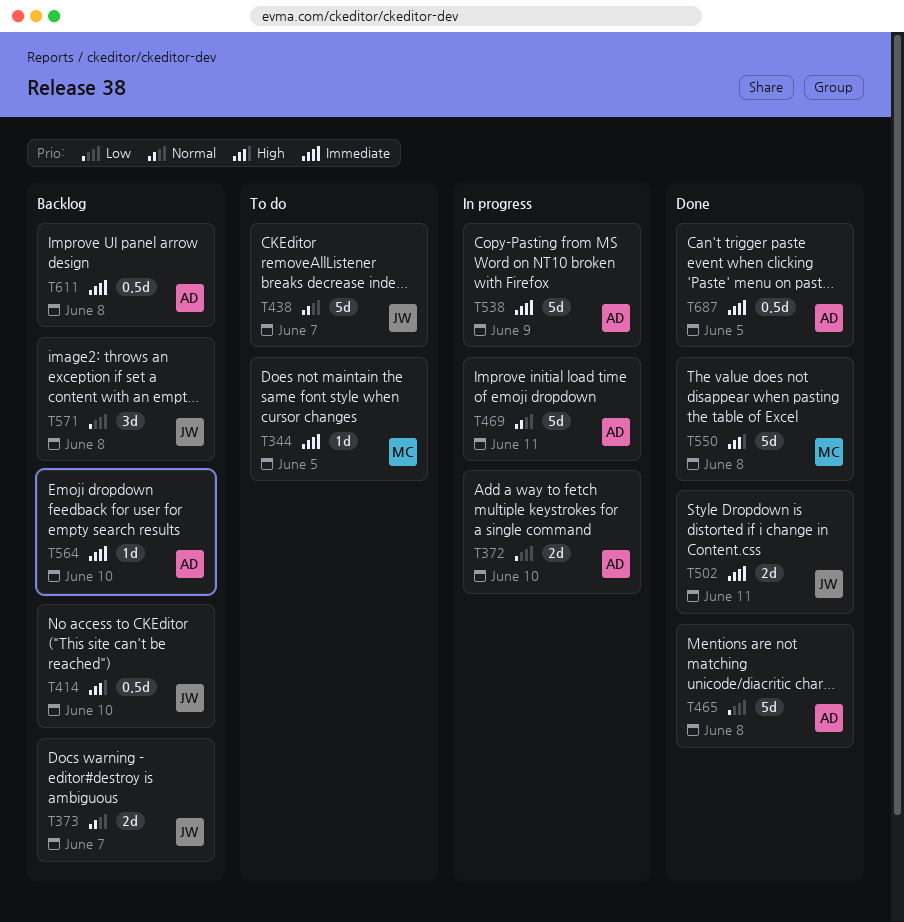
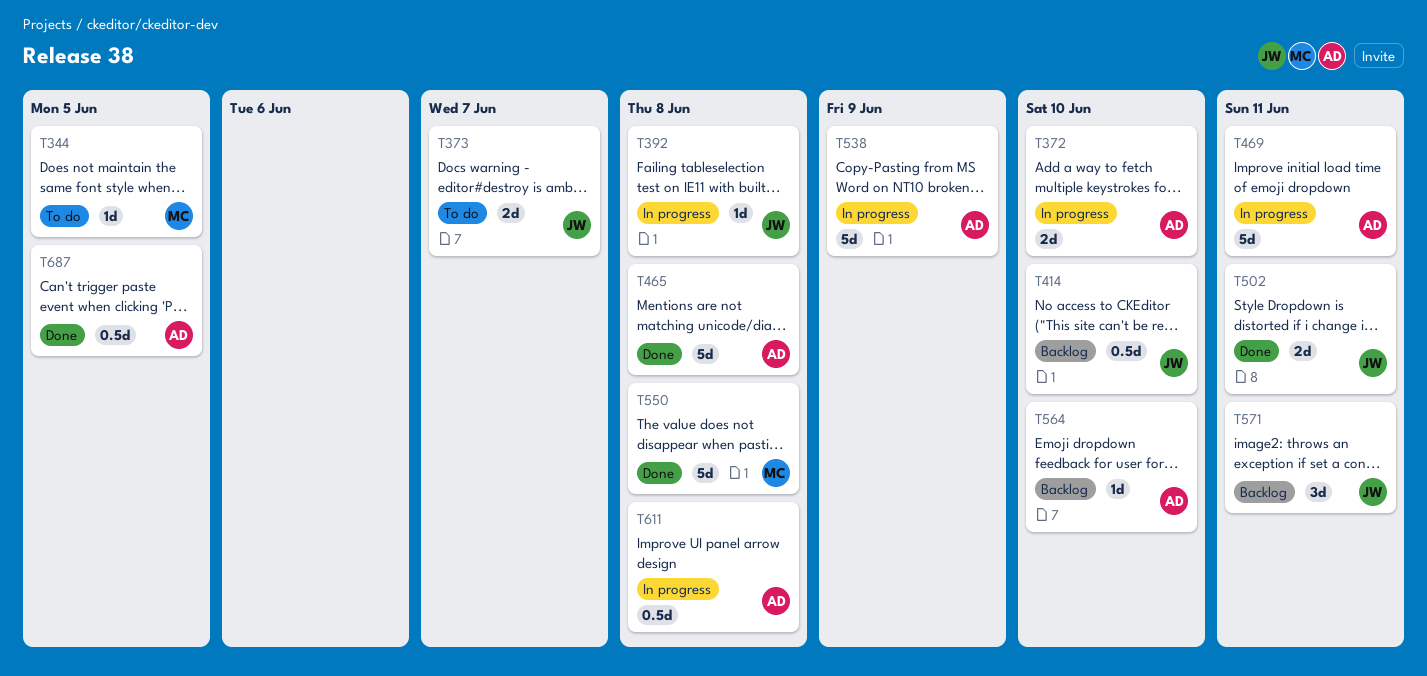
T373, status: Backlog -> To do
T392: none -> present
T438: present -> none
T571, due: Jun 8 -> Jun 11
T611, status: Backlog -> In progress

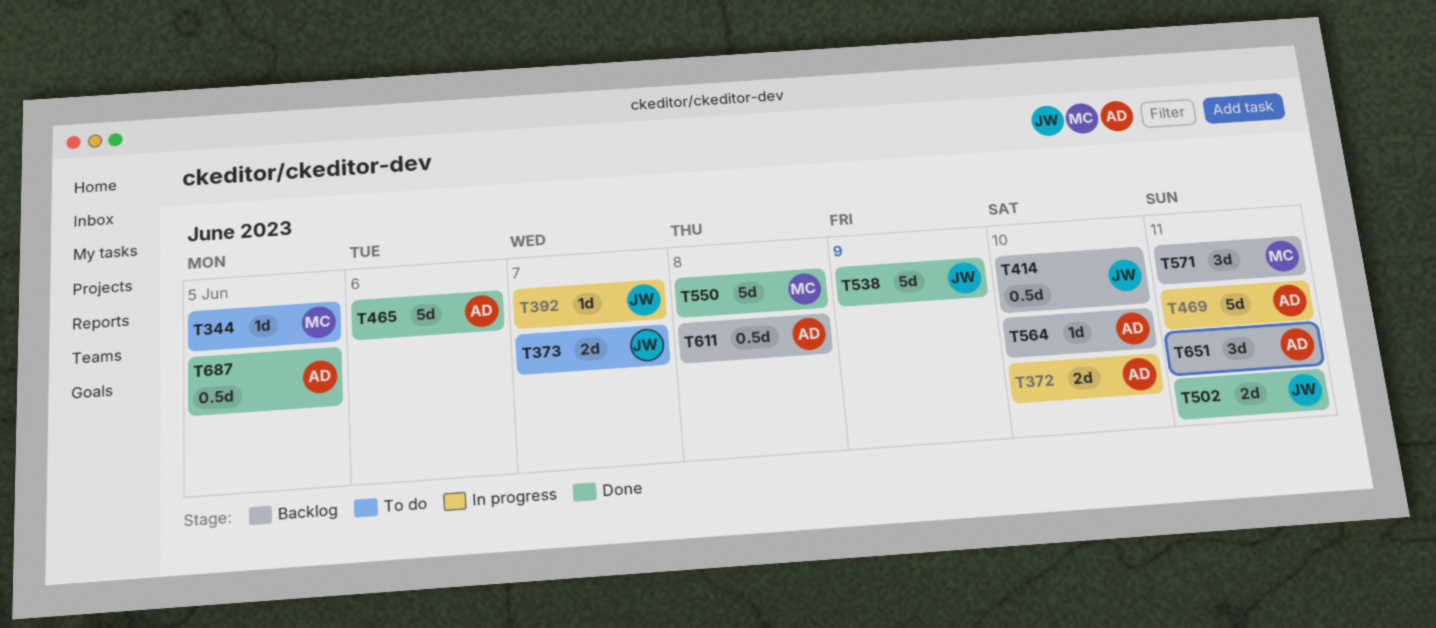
T392, due: Jun 8 -> Jun 7
T465, due: Jun 8 -> Jun 6
T538, status: In progress -> Done
T538, owner: AD -> JW
T571, owner: JW -> MC
T611, status: In progress -> Backlog
T651: none -> present

